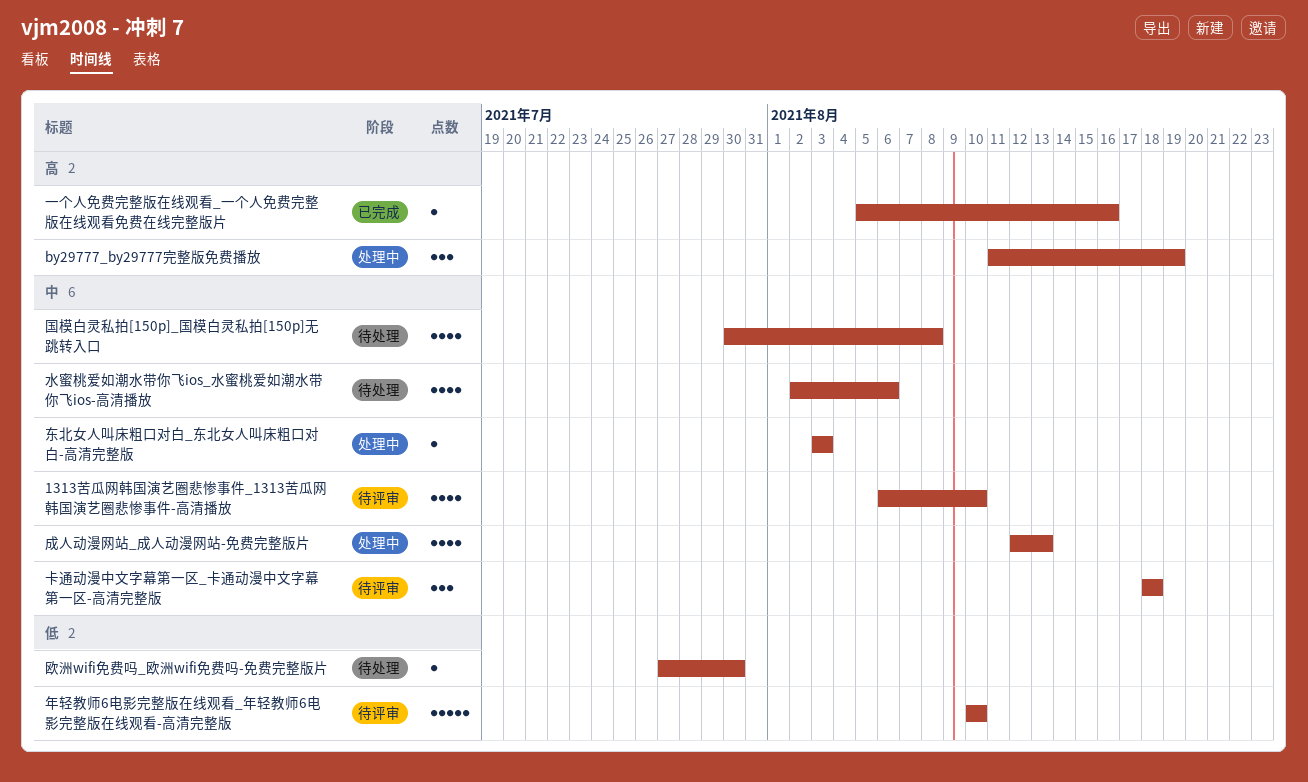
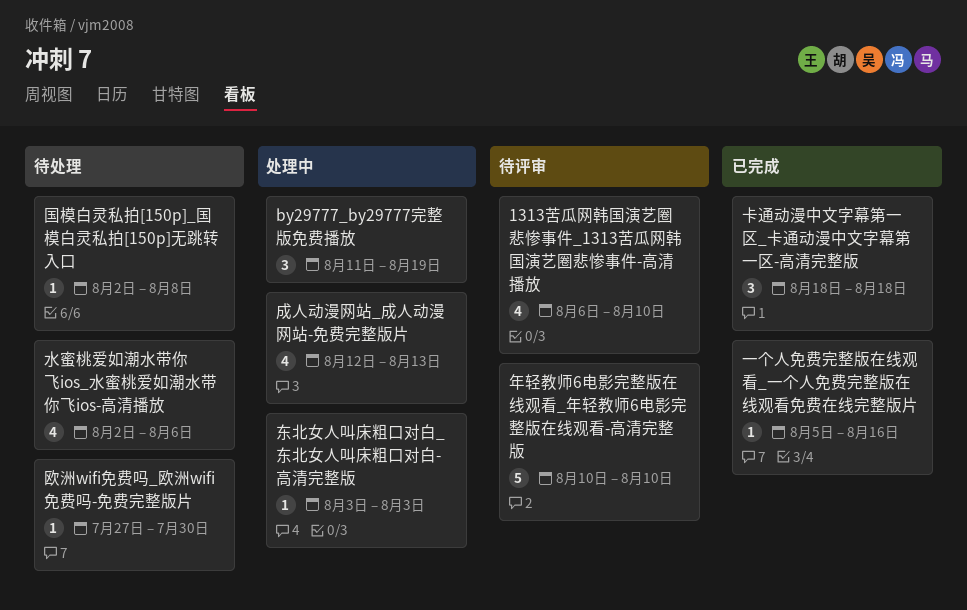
卡通动漫中文字幕第一区_卡通动漫中文字幕第一区-高清完整版, status: 待评审 -> 已完成
国模白灵私拍[150p]_国模白灵私拍[150p]无跳转入口, estimate: 4 -> 1
国模白灵私拍[150p]_国模白灵私拍[150p]无跳转入口, start: Jul 30 -> Aug 2

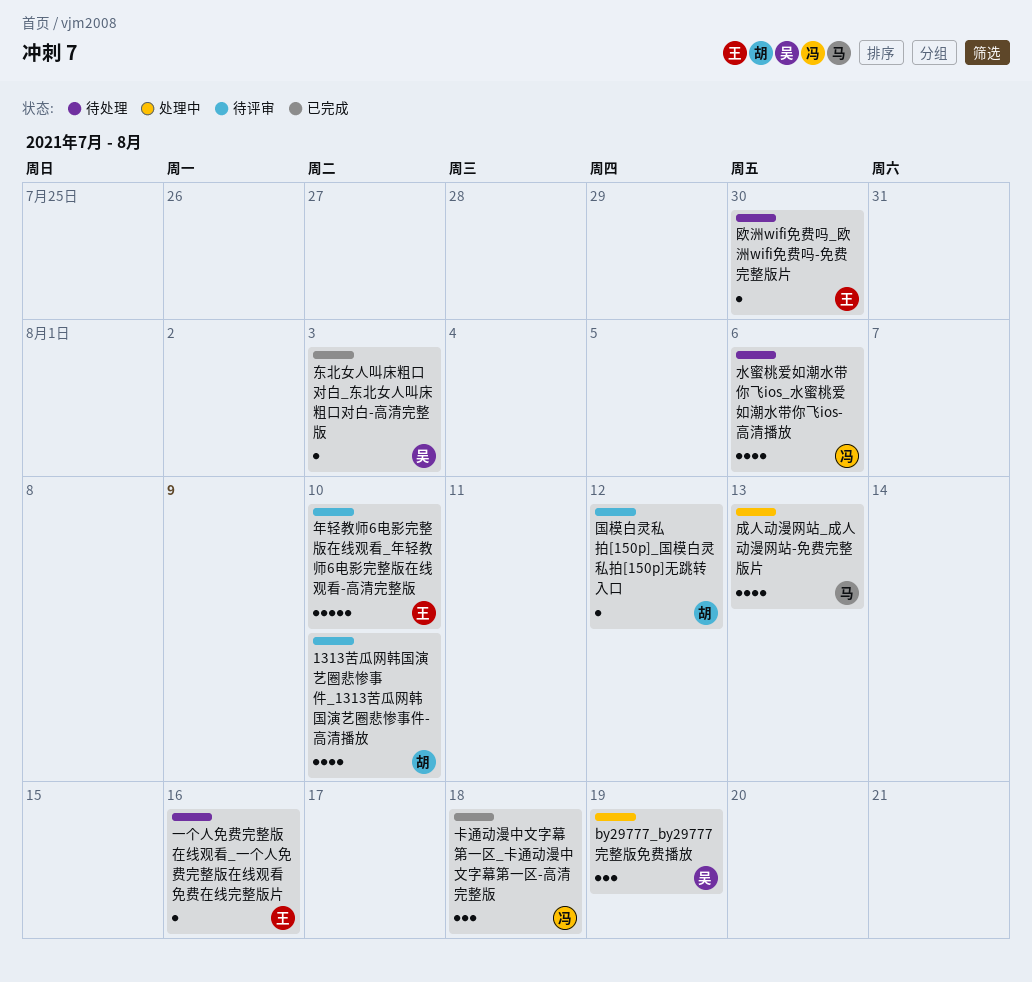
一个人免费完整版在线观看_一个人免费完整版在线观看免费在线完整版片, status: 已完成 -> 待处理
东北女人叫床粗口对白_东北女人叫床粗口对白-高清完整版, status: 处理中 -> 已完成
国模白灵私拍[150p]_国模白灵私拍[150p]无跳转入口, status: 待处理 -> 待评审
国模白灵私拍[150p]_国模白灵私拍[150p]无跳转入口, due: Aug 8 -> Aug 12

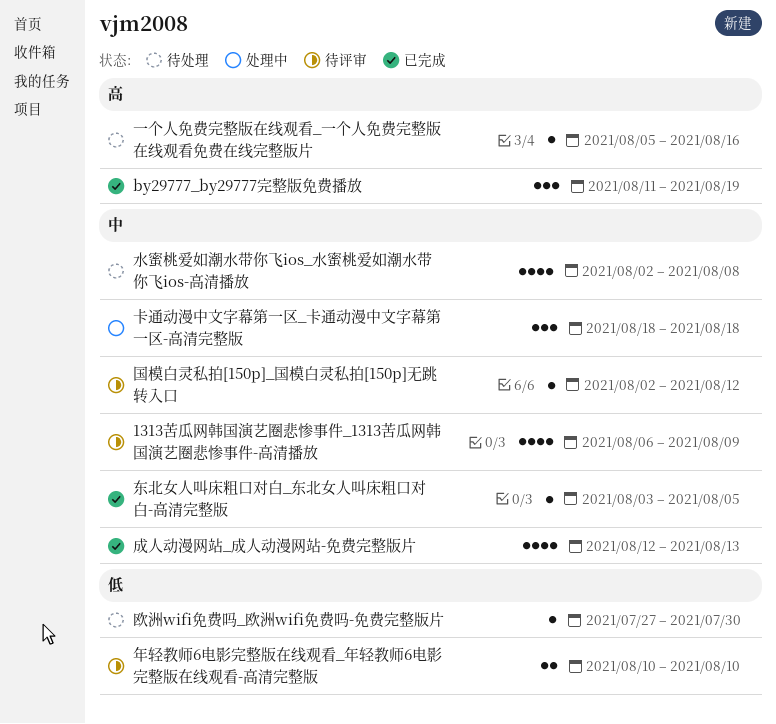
1313苦瓜网韩国演艺圈悲惨事件_1313苦瓜网韩国演艺圈悲惨事件-高清播放, due: Aug 10 -> Aug 9
by29777_by29777完整版免费播放, status: 处理中 -> 已完成
东北女人叫床粗口对白_东北女人叫床粗口对白-高清完整版, due: Aug 3 -> Aug 5
卡通动漫中文字幕第一区_卡通动漫中文字幕第一区-高清完整版, status: 已完成 -> 处理中
年轻教师6电影完整版在线观看_年轻教师6电影完整版在线观看-高清完整版, estimate: 5 -> 2
成人动漫网站_成人动漫网站-免费完整版片, status: 处理中 -> 已完成
水蜜桃爱如潮水带你飞ios_水蜜桃爱如潮水带你飞ios-高清播放, due: Aug 6 -> Aug 8

